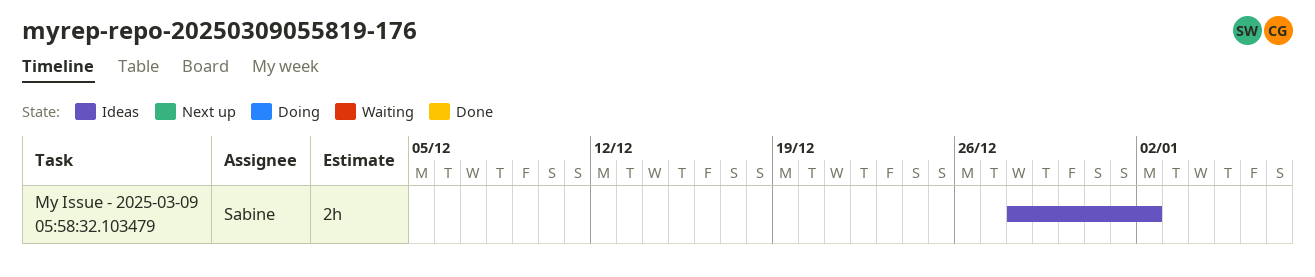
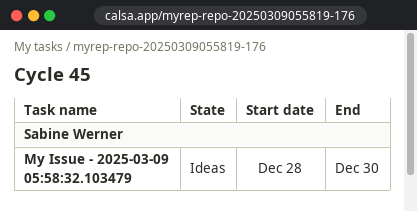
My Issue - 2025-03-09 05:58:32.103479, due: Jan 2 -> Dec 30

